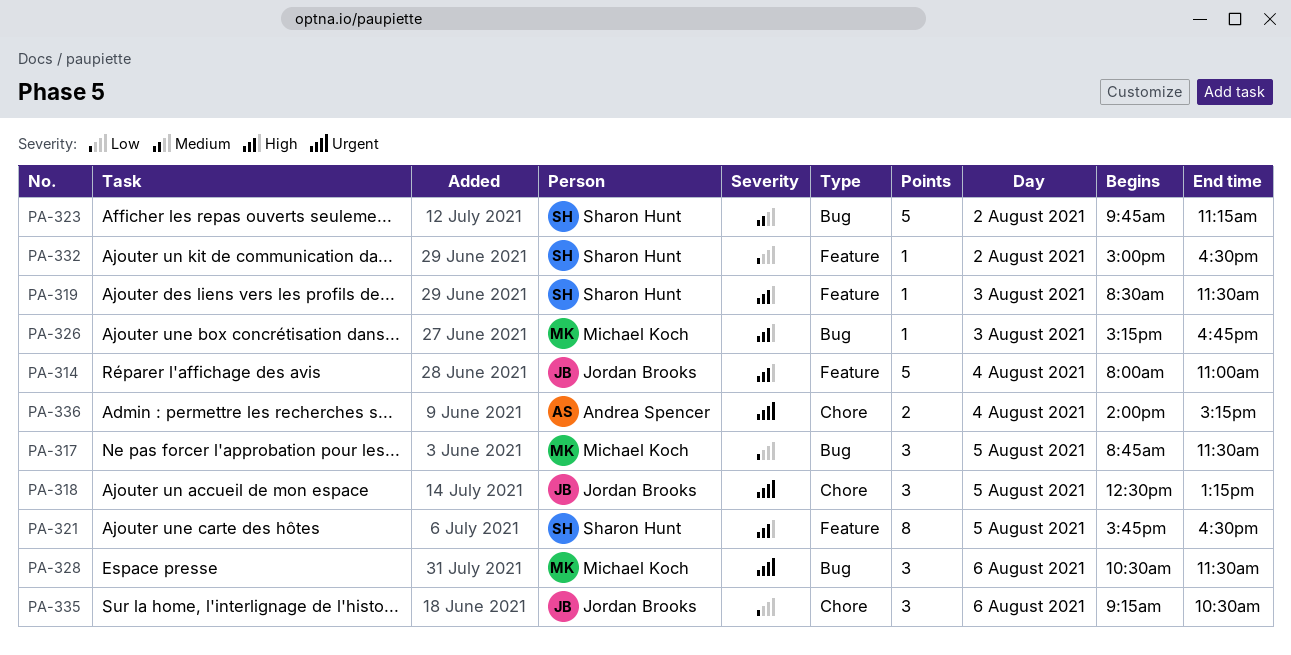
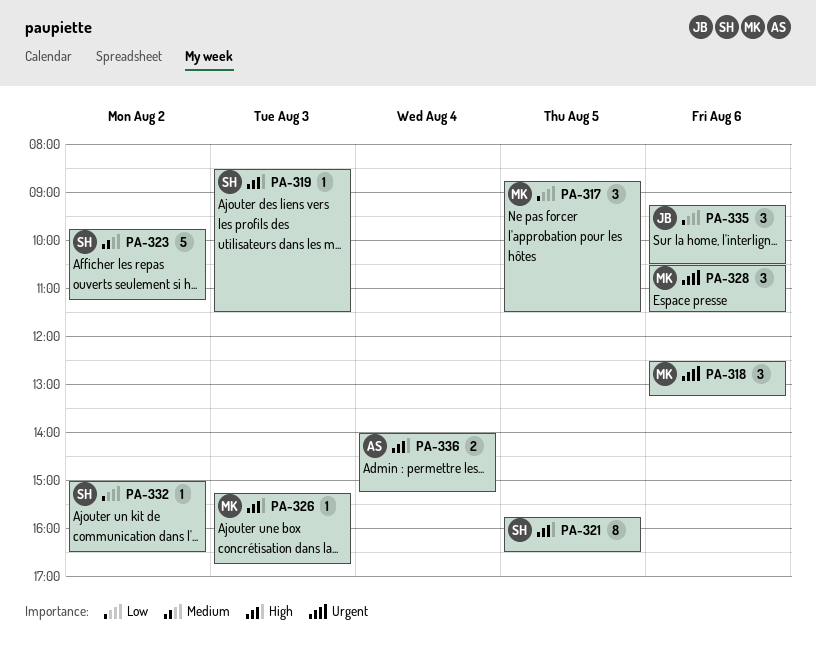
PA-314: present -> none
PA-318, owner: Jordan Brooks -> Michael Koch
PA-318, day: Aug 5 -> Aug 6
PA-336, priority: Urgent -> High

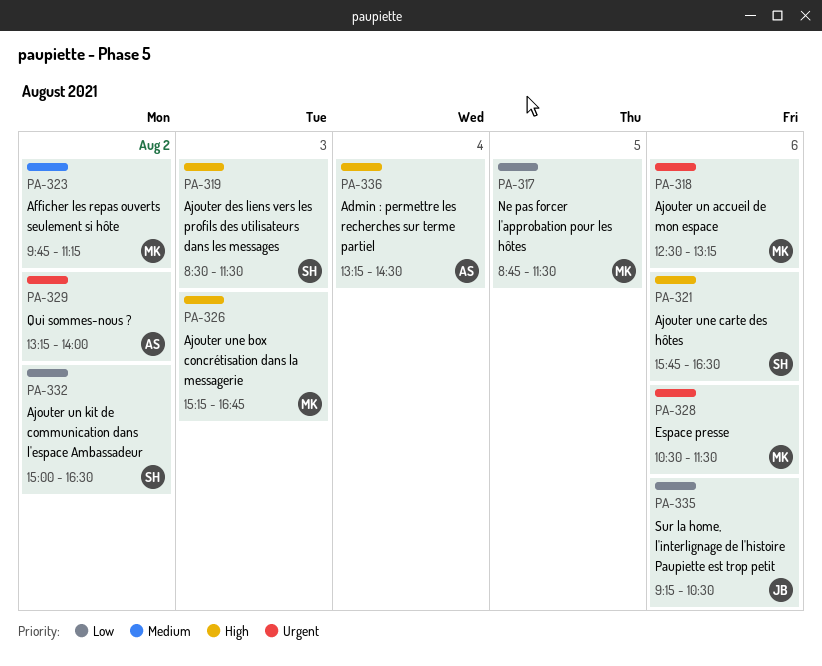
PA-321, day: Aug 5 -> Aug 6
PA-323, owner: SH -> MK
PA-329: none -> present
PA-336, begins: 14:00 -> 13:15
PA-336, ends: 15:15 -> 14:30

